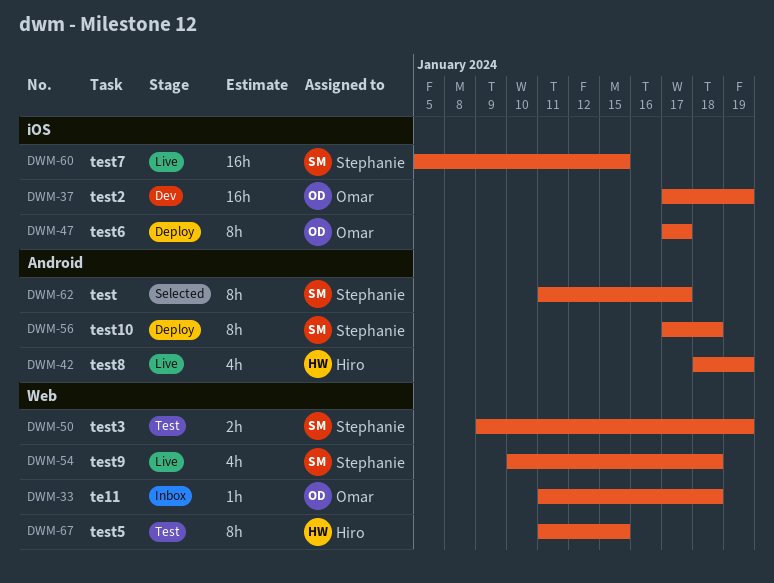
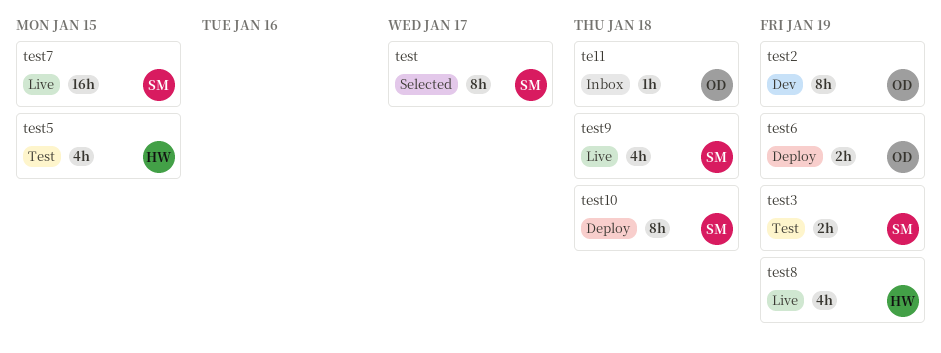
test2, estimate: 16h -> 8h
test5, estimate: 8h -> 4h
test6, estimate: 8h -> 2h
test6, due: Jan 17 -> Jan 19

